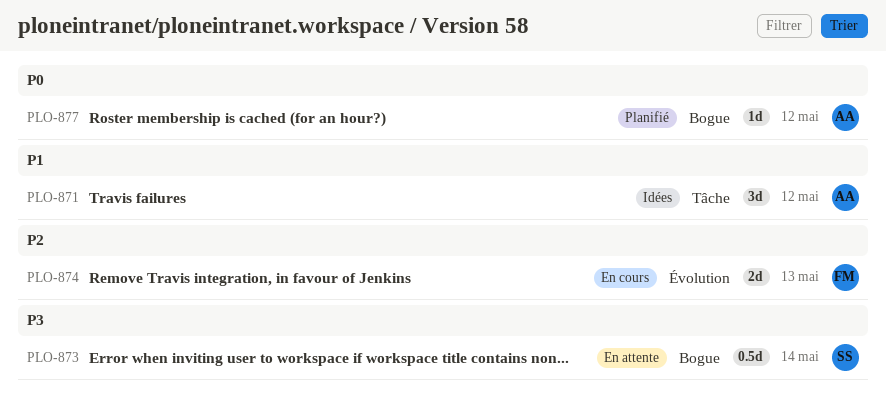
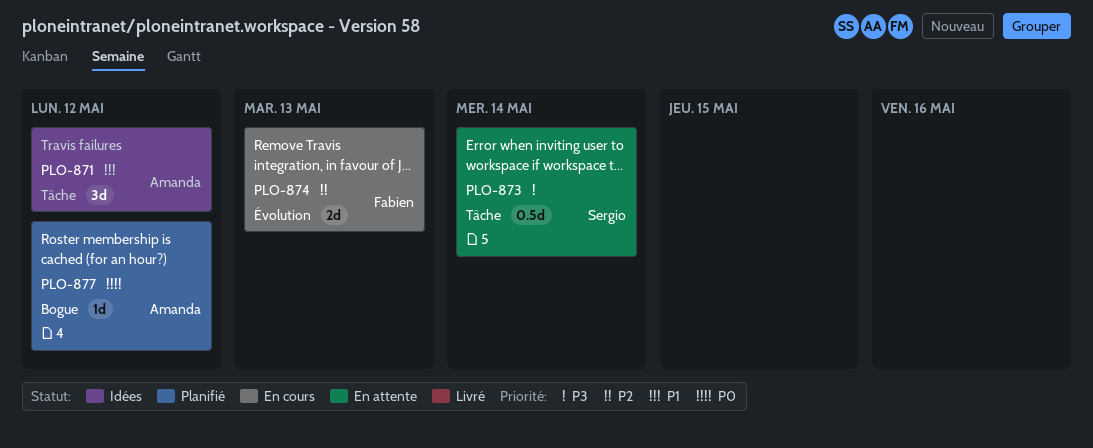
PLO-873, label: Bogue -> Tâche

